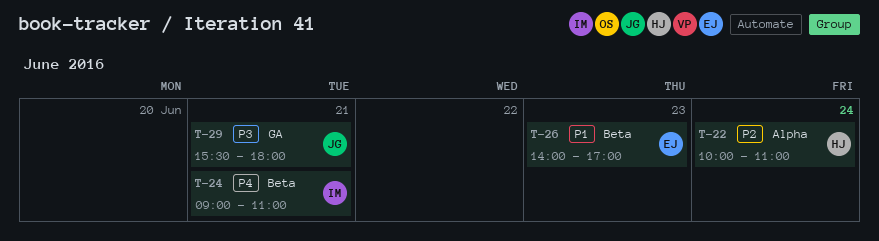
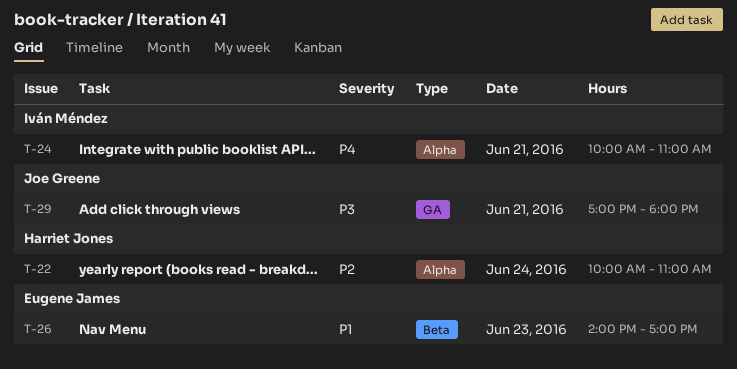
T-24, label: Beta -> Alpha
T-24, begins: 09:00 -> 10:00
T-29, begins: 15:30 -> 17:00

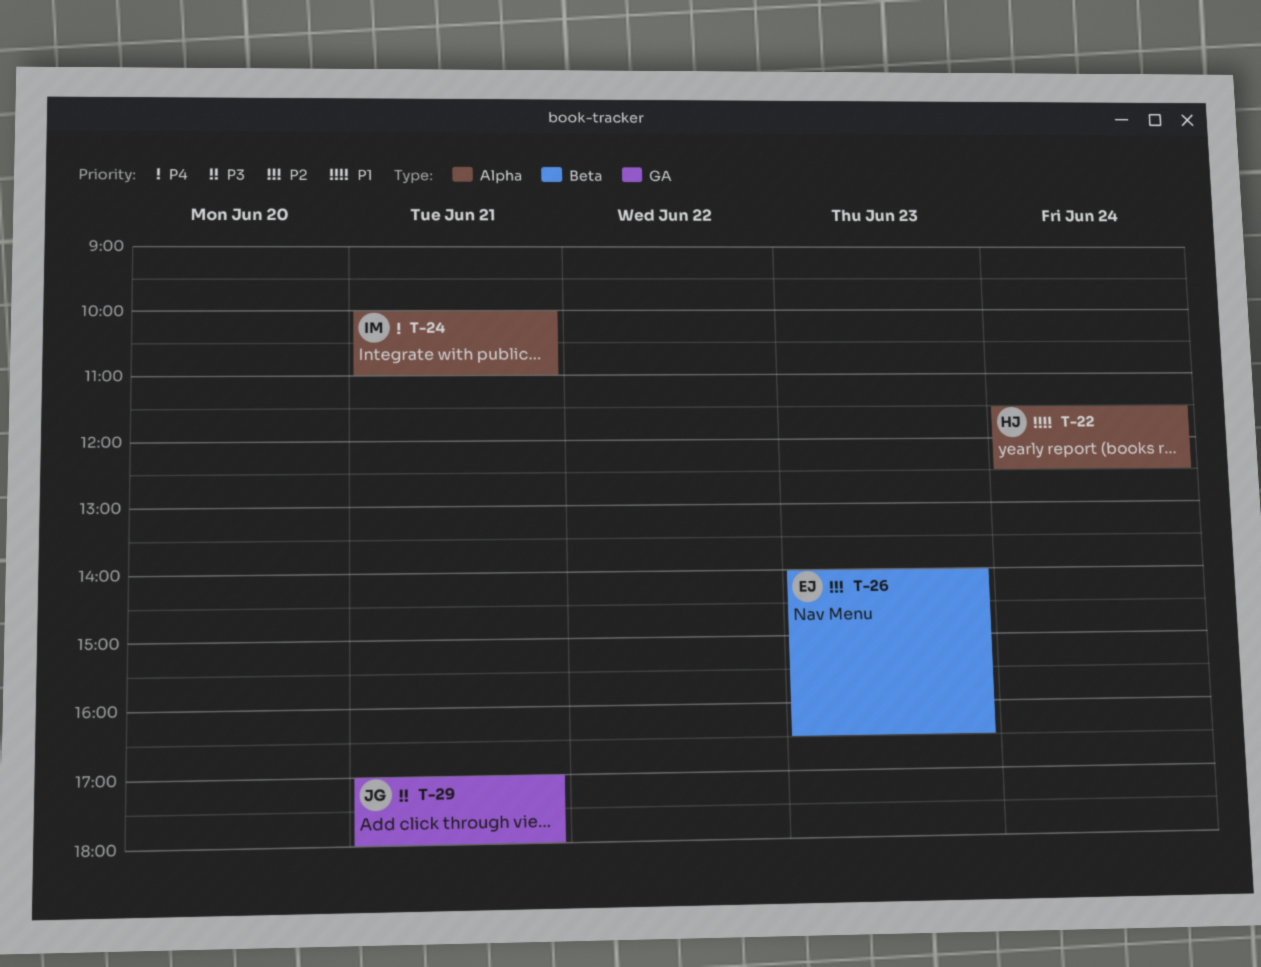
T-22, priority: P2 -> P1
T-22, begins: 10:00 -> 11:30
T-22, ends: 11:00 -> 12:30
T-26, priority: P1 -> P2
T-26, ends: 17:00 -> 16:30

